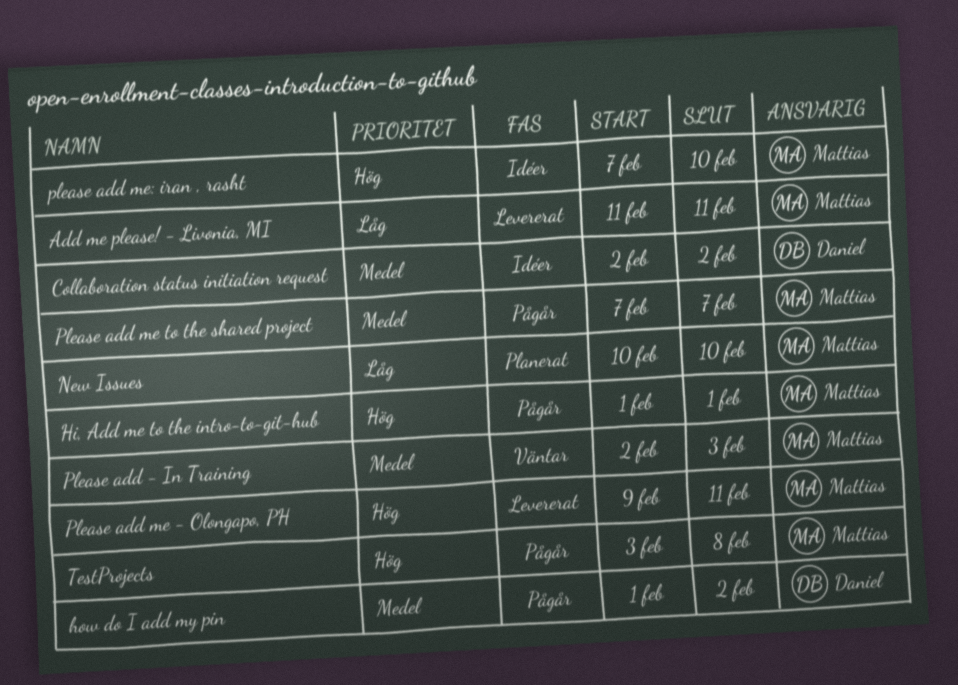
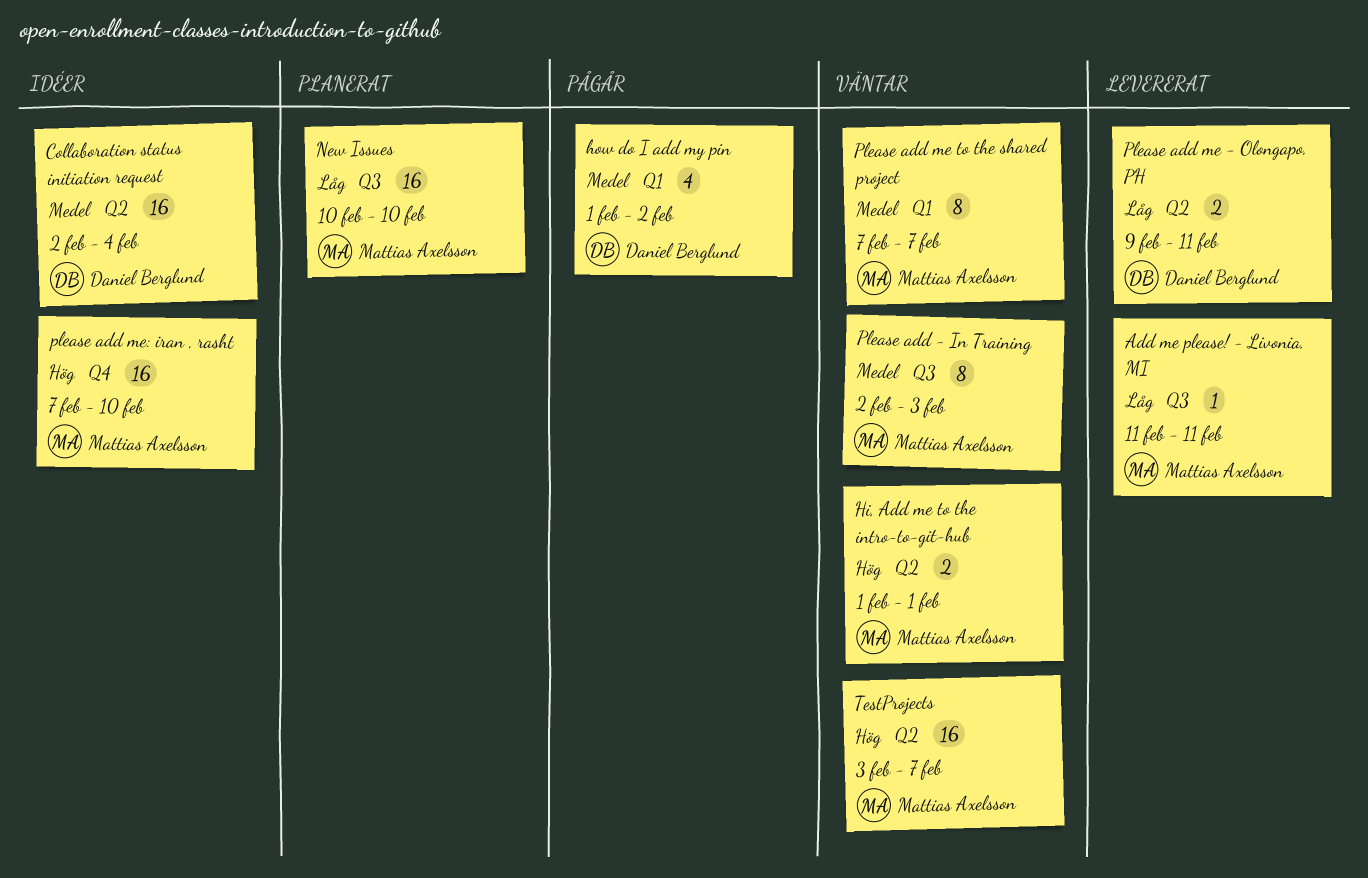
Collaboration status initiation request, due: Feb 2 -> Feb 4
Hi, Add me to the intro-to-git-hub, status: Pågår -> Väntar
Please add me - Olongapo, PH, owner: Mattias Axelsson -> Daniel Berglund
Please add me - Olongapo, PH, priority: Hög -> Låg
Please add me to the shared project, status: Pågår -> Väntar
TestProjects, status: Pågår -> Väntar
TestProjects, due: Feb 8 -> Feb 7

